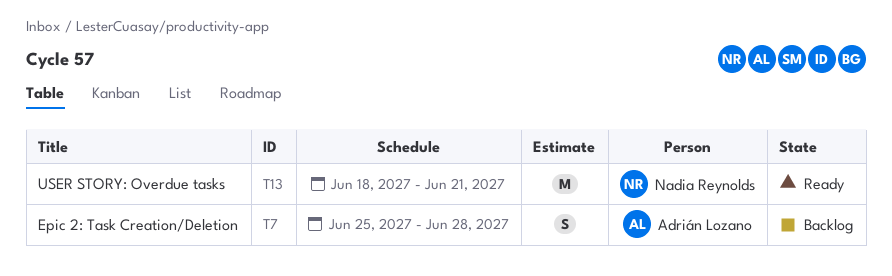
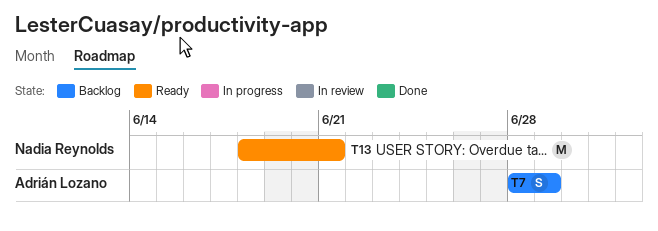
T7, start: Jun 25 -> Jun 28
T7, due: Jun 28 -> Jun 29

